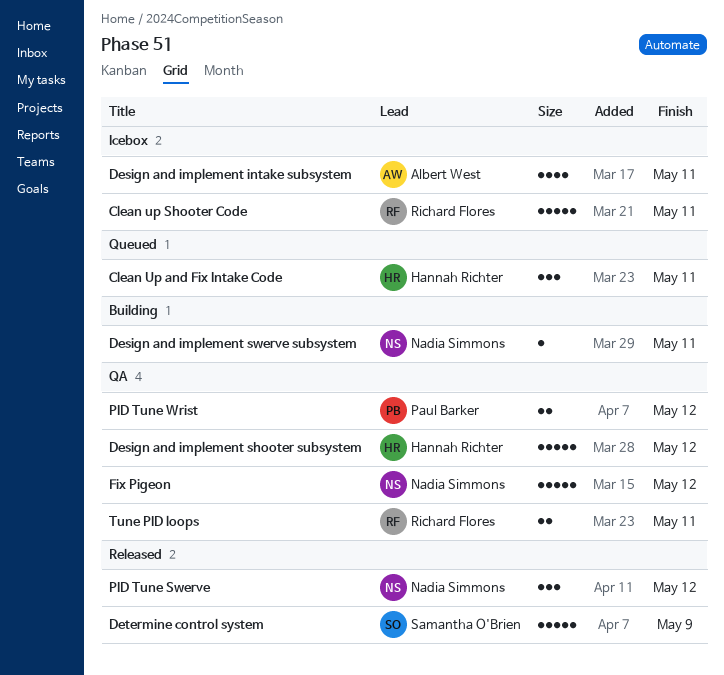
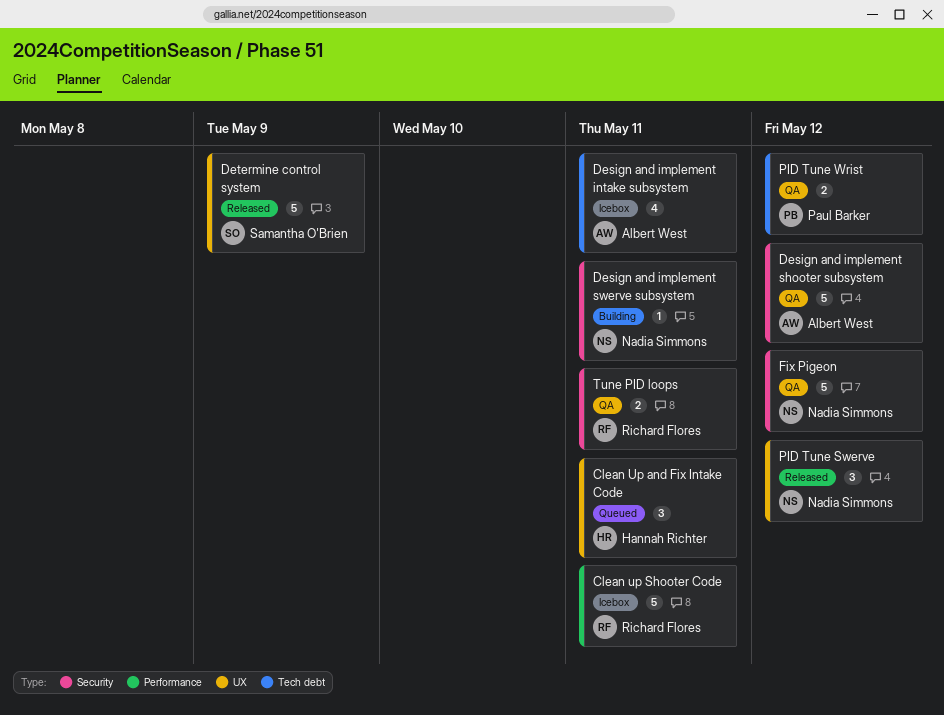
Design and implement shooter subsystem, owner: Hannah Richter -> Albert West

